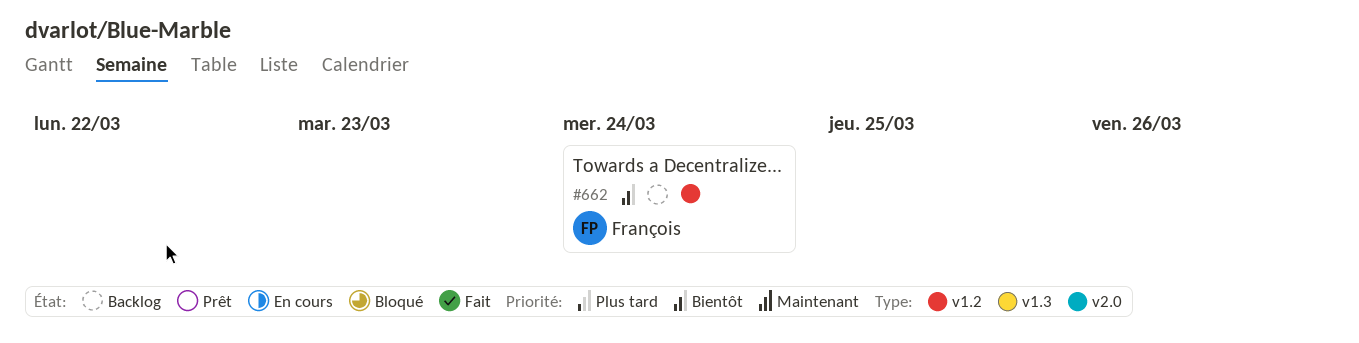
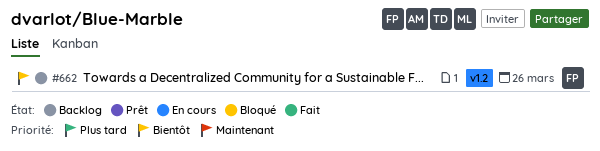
#662, due: Mar 24 -> Mar 26

